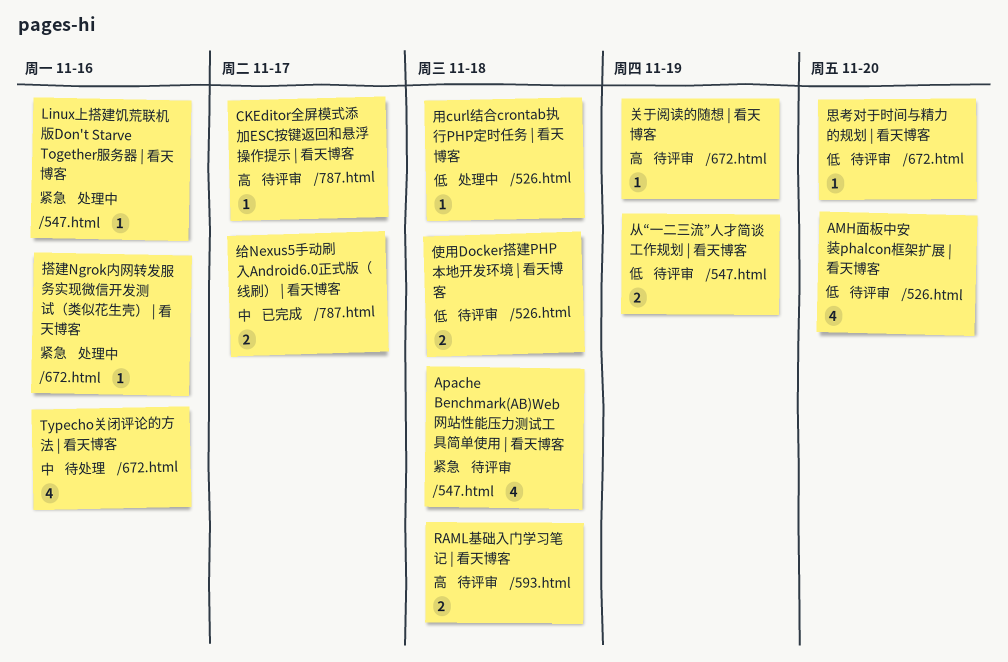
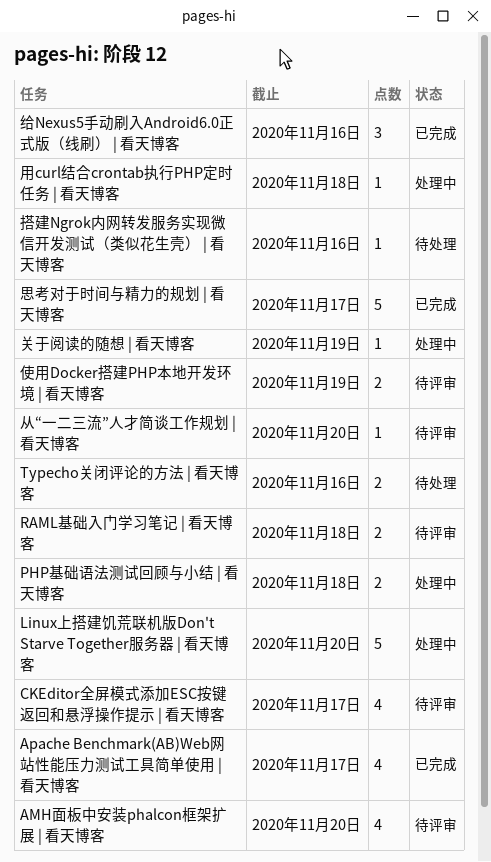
Apache Benchmark(AB)Web网站性能压力测试工具简单使用 | 看天博客, status: 待评审 -> 已完成
Apache Benchmark(AB)Web网站性能压力测试工具简单使用 | 看天博客, due: Nov 18 -> Nov 17
CKEditor全屏模式添加ESC按键返回和悬浮操作提示 | 看天博客, estimate: 1 -> 4
Linux上搭建饥荒联机版Don't Starve Together服务器 | 看天博客, estimate: 1 -> 5
Linux上搭建饥荒联机版Don't Starve Together服务器 | 看天博客, due: Nov 16 -> Nov 20
PHP基础语法测试回顾与小结 | 看天博客: none -> present
Typecho关闭评论的方法 | 看天博客, estimate: 4 -> 2
从“一二三流”人才简谈工作规划 | 看天博客, estimate: 2 -> 1
从“一二三流”人才简谈工作规划 | 看天博客, due: Nov 19 -> Nov 20
使用Docker搭建PHP本地开发环境 | 看天博客, due: Nov 18 -> Nov 19
关于阅读的随想 | 看天博客, status: 待评审 -> 处理中
思考对于时间与精力的规划 | 看天博客, status: 待评审 -> 已完成
思考对于时间与精力的规划 | 看天博客, estimate: 1 -> 5
思考对于时间与精力的规划 | 看天博客, due: Nov 20 -> Nov 17
搭建Ngrok内网转发服务实现微信开发测试（类似花生壳） | 看天博客, status: 处理中 -> 待处理
给Nexus5手动刷入Android6.0正式版（线刷） | 看天博客, estimate: 2 -> 3
给Nexus5手动刷入Android6.0正式版（线刷） | 看天博客, due: Nov 17 -> Nov 16

